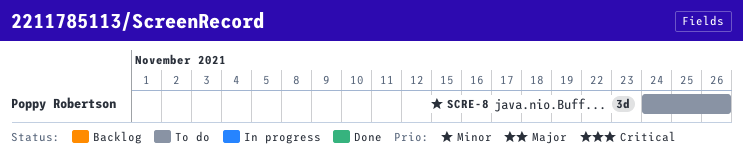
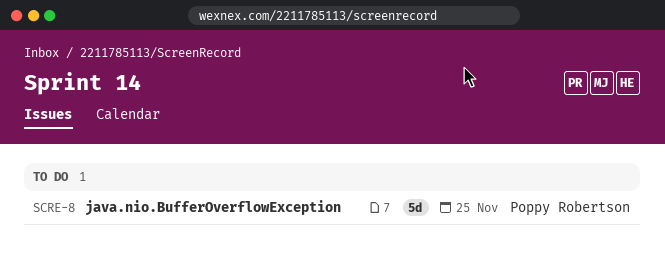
SCRE-8, estimate: 3d -> 5d
SCRE-8, due: Nov 26 -> Nov 25

